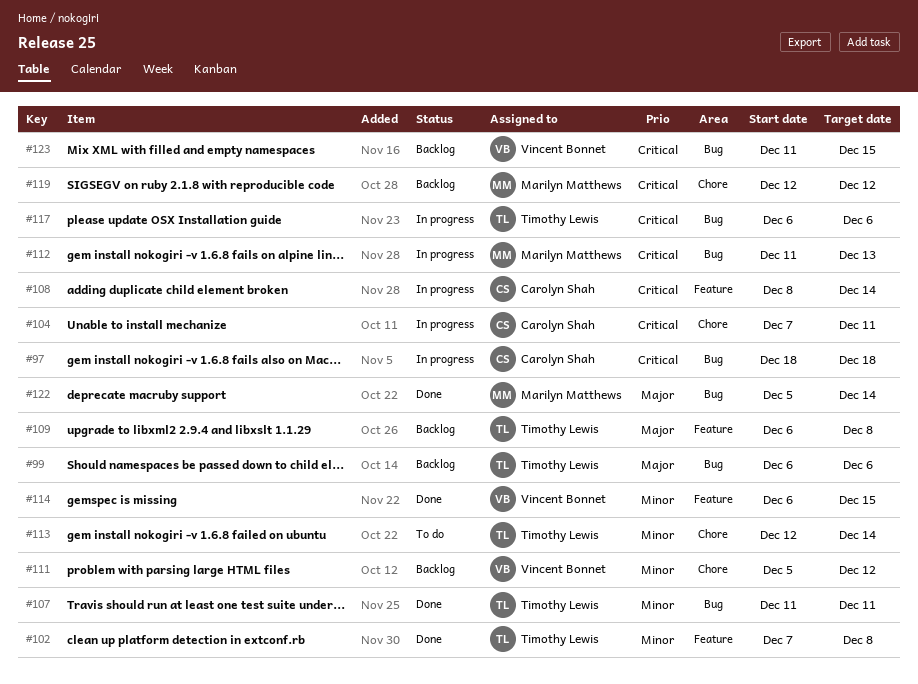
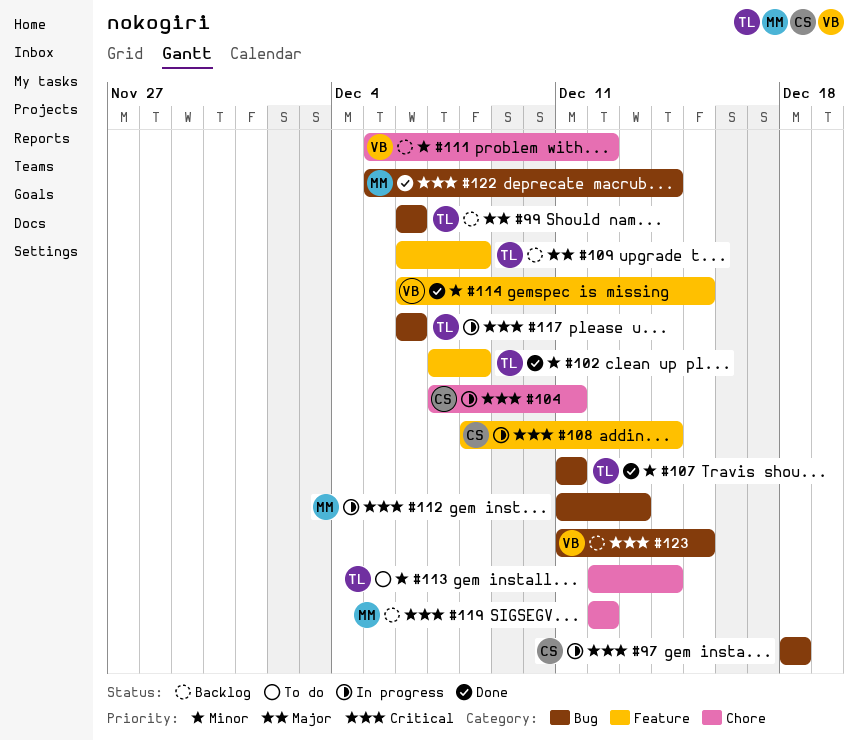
#122, priority: Major -> Critical

